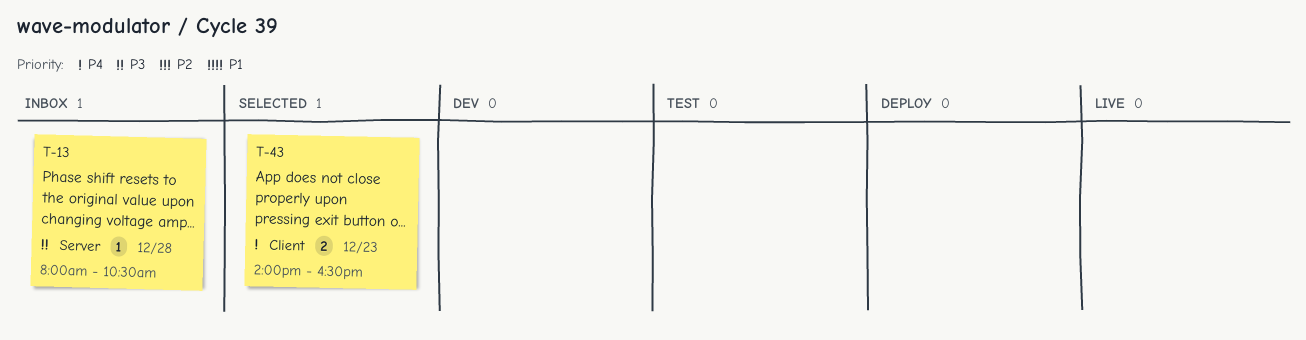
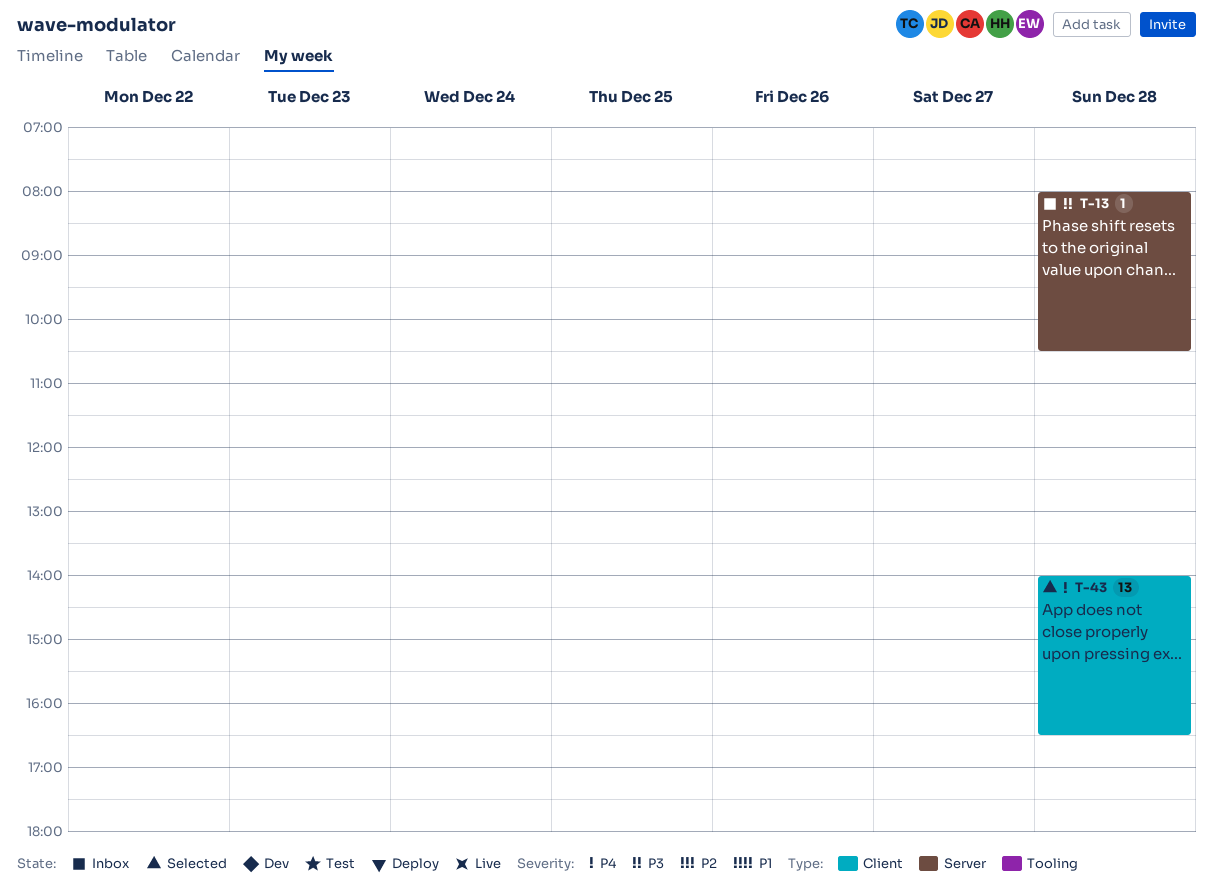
T-43, estimate: 2 -> 13
T-43, day: Dec 23 -> Dec 28

